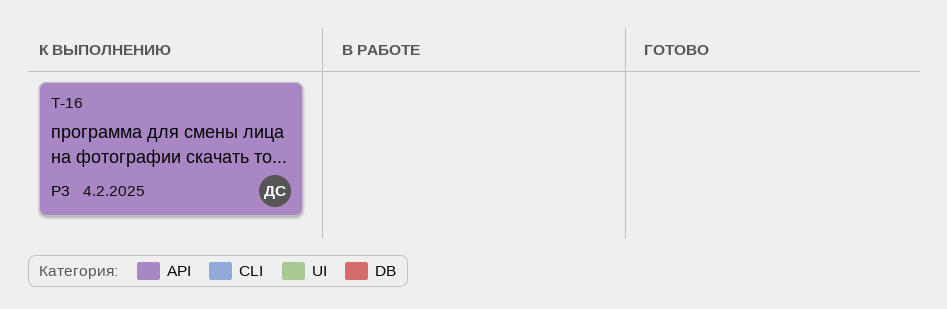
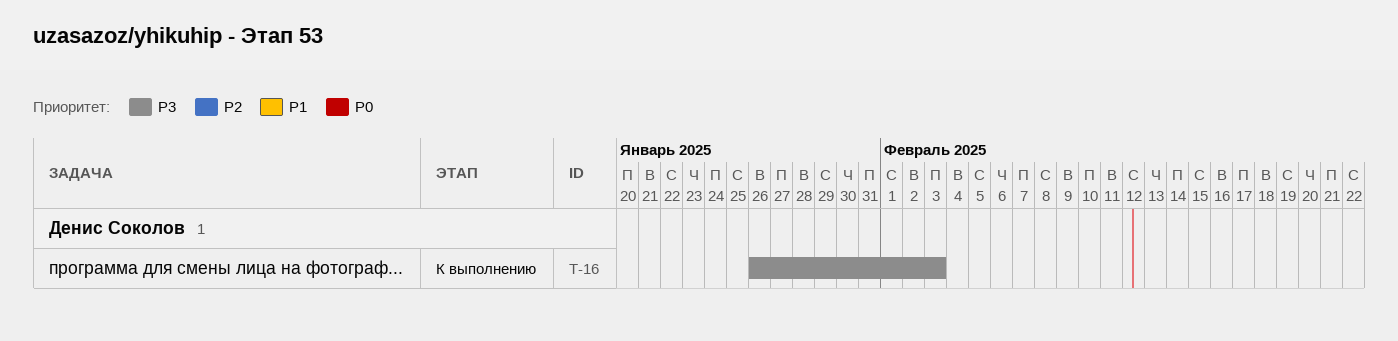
T-16, due: Feb 4 -> Feb 3

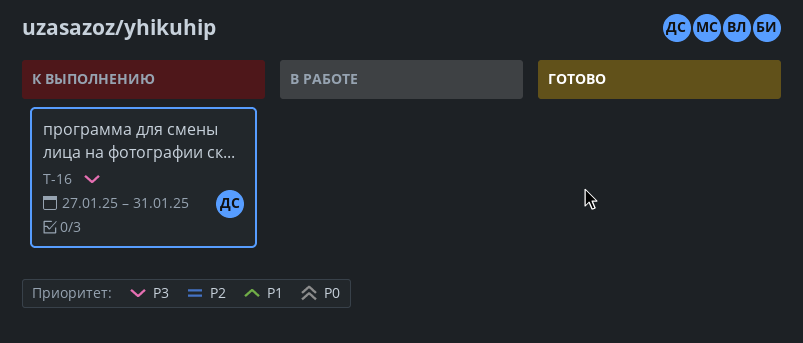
T-16, start: Jan 26 -> Jan 27
T-16, due: Feb 3 -> Jan 31

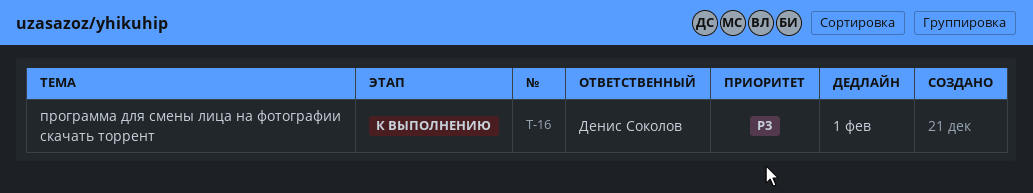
T-16, due: Jan 31 -> Feb 1

